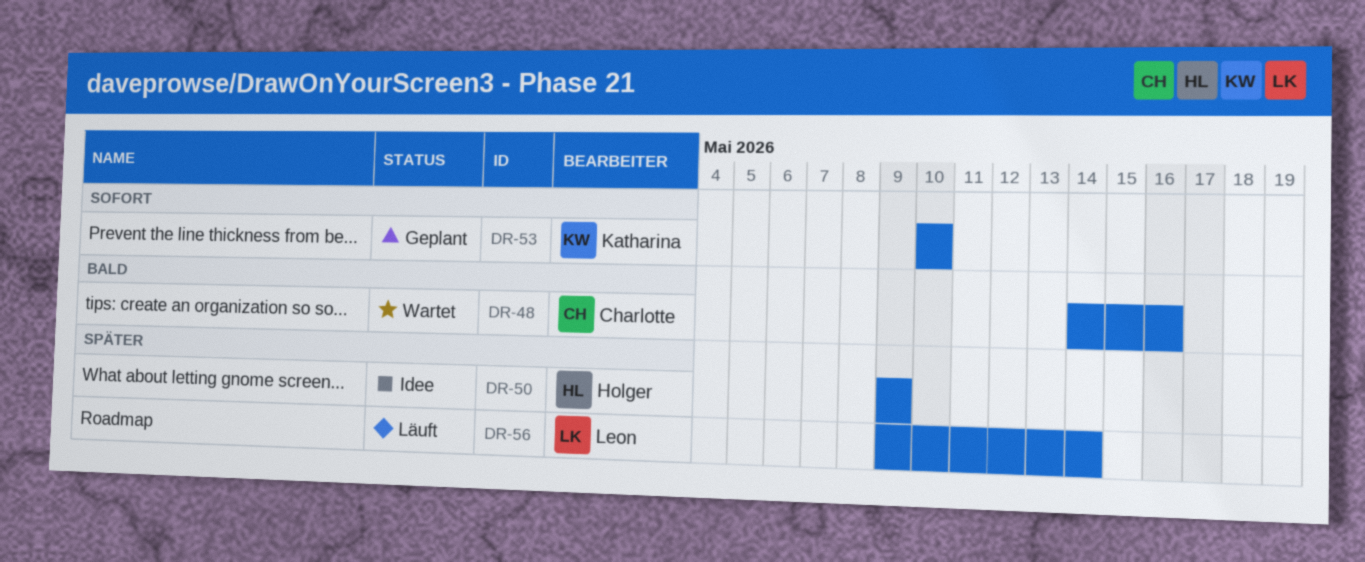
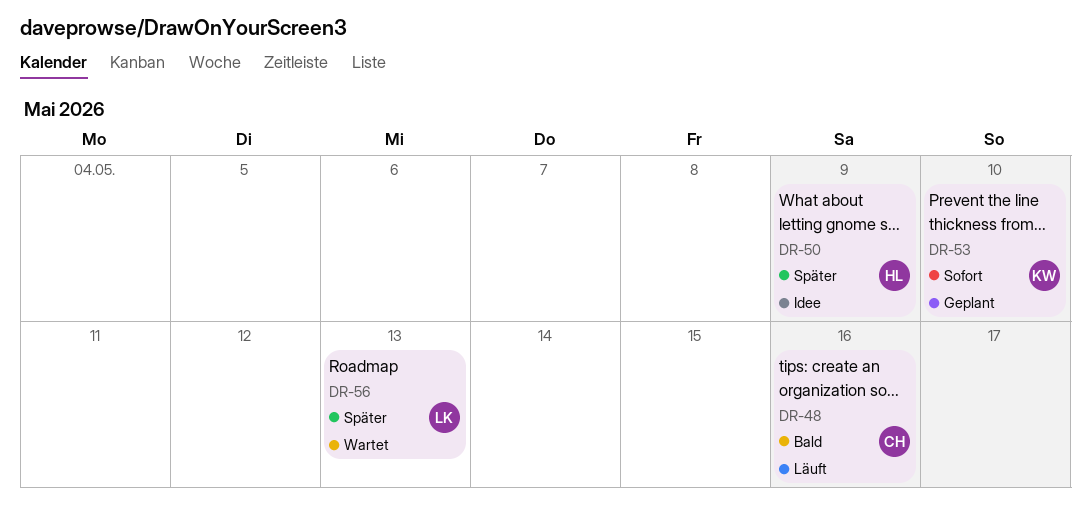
DR-48, status: Wartet -> Läuft
DR-56, status: Läuft -> Wartet
DR-56, due: May 14 -> May 13

